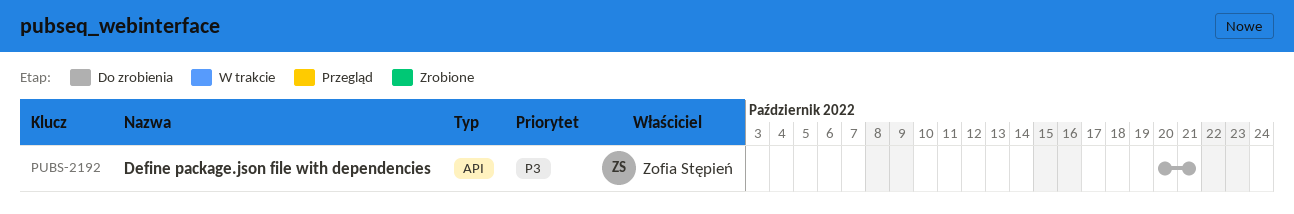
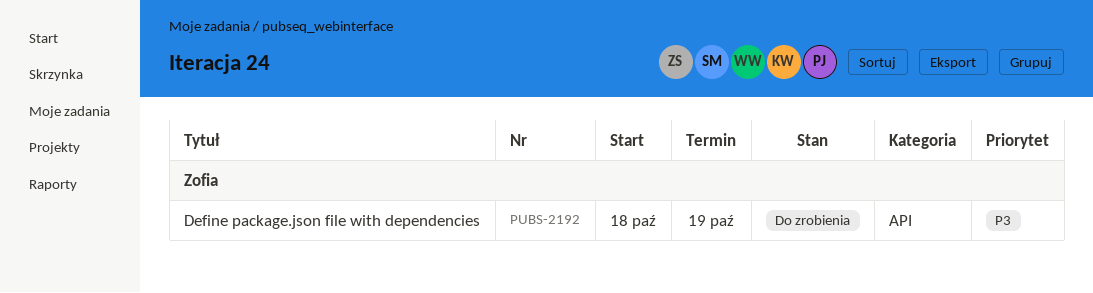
PUBS-2192, start: Oct 20 -> Oct 18
PUBS-2192, due: Oct 21 -> Oct 19

